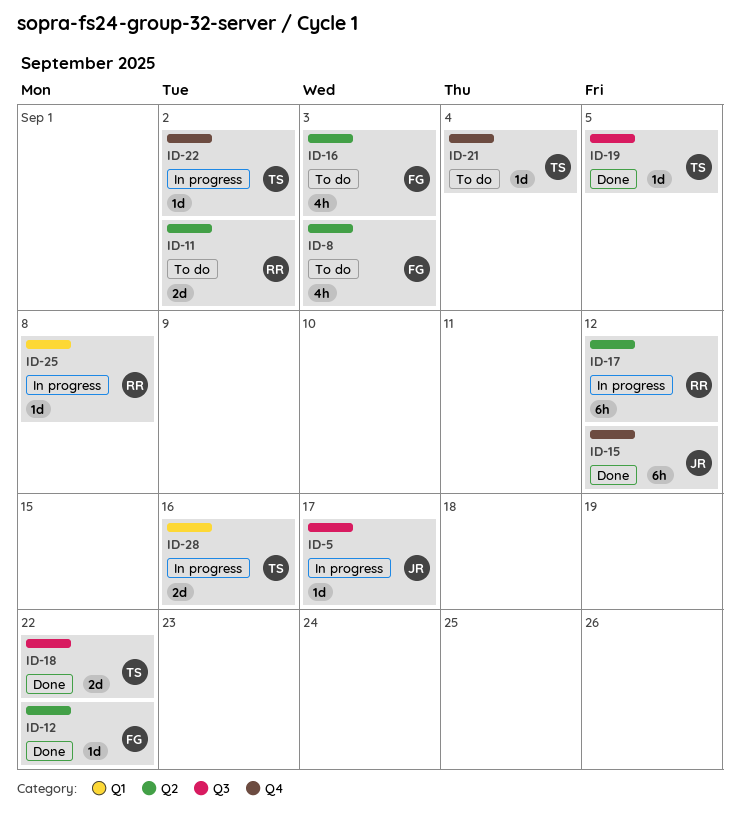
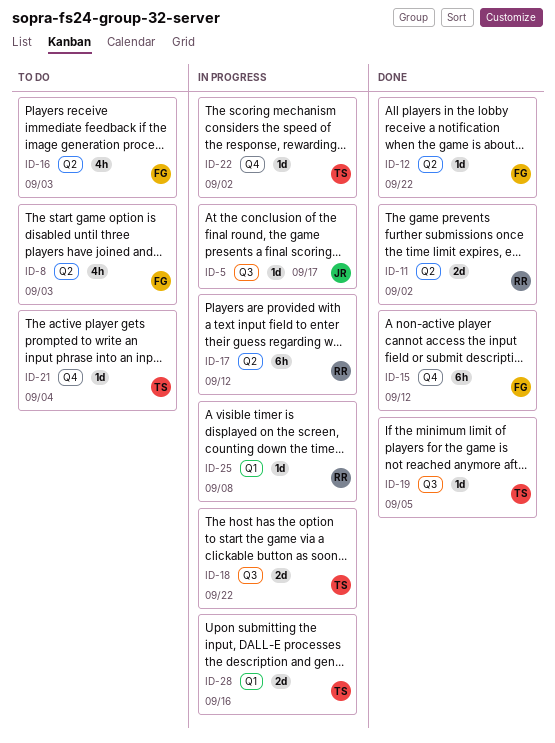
ID-11, status: To do -> Done
ID-15, owner: JR -> FG
ID-18, status: Done -> In progress

